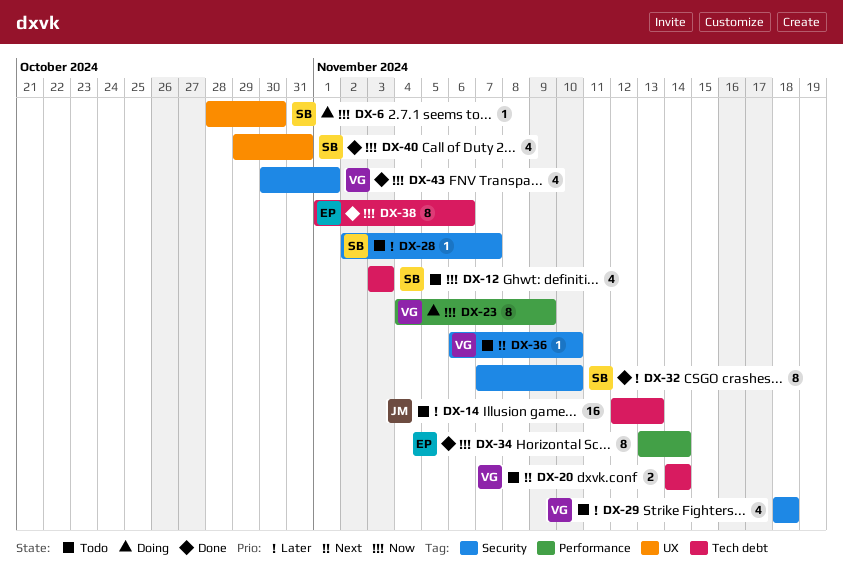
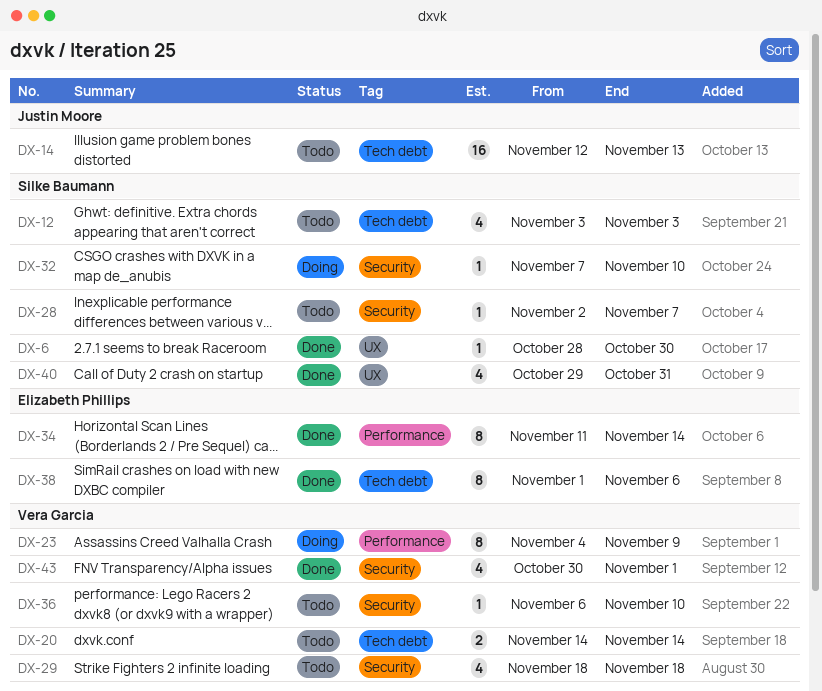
DX-6, status: Doing -> Done
DX-32, status: Done -> Doing
DX-32, estimate: 8 -> 1
DX-34, start: Nov 13 -> Nov 11

